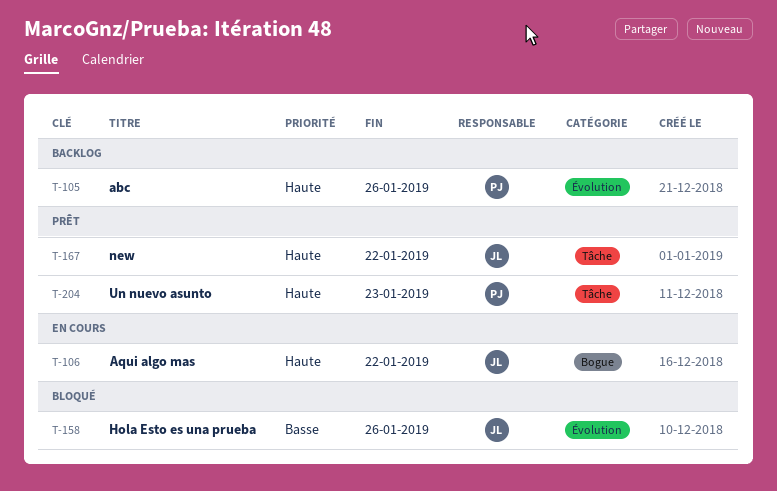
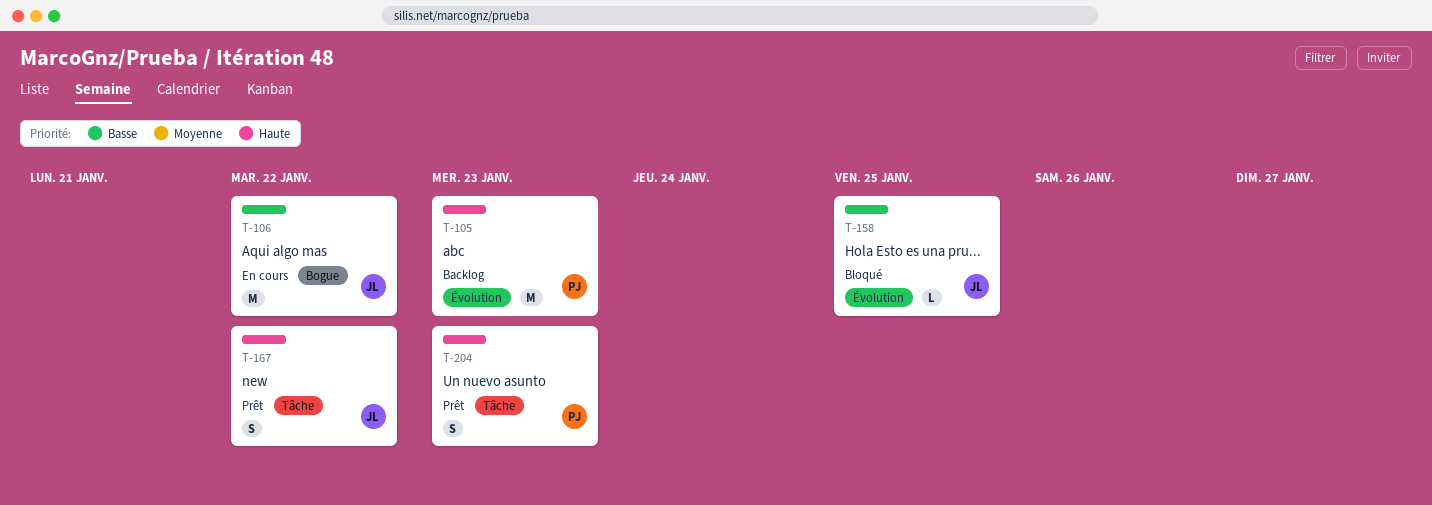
T-105, due: Jan 26 -> Jan 23
T-106, priority: Haute -> Basse
T-158, due: Jan 26 -> Jan 25

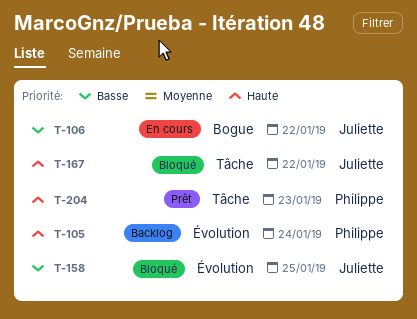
T-105, due: Jan 23 -> Jan 24
T-167, status: Prêt -> Bloqué

